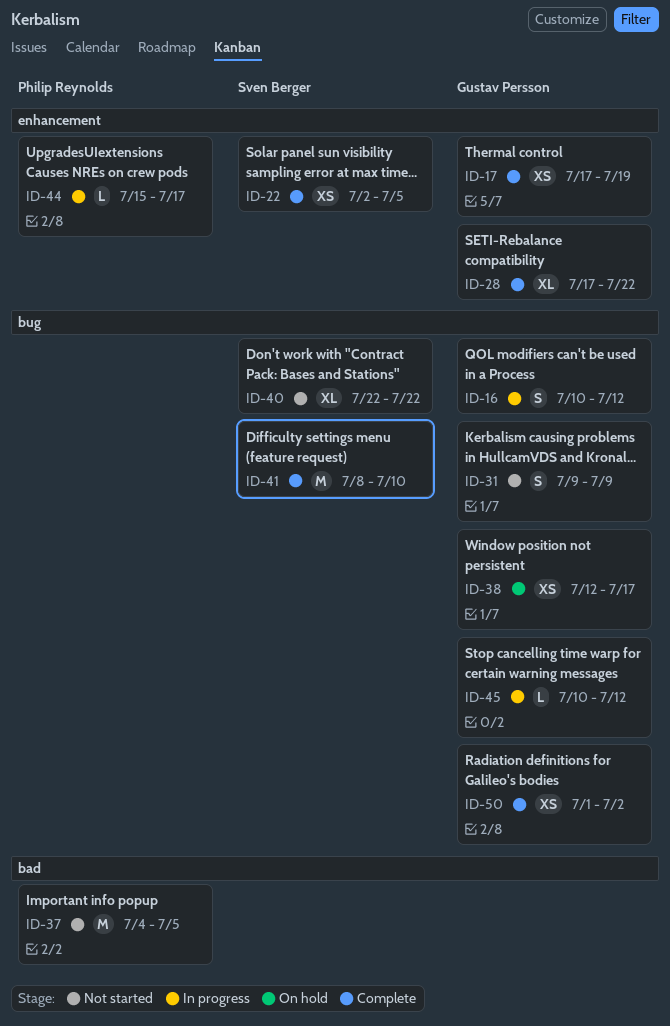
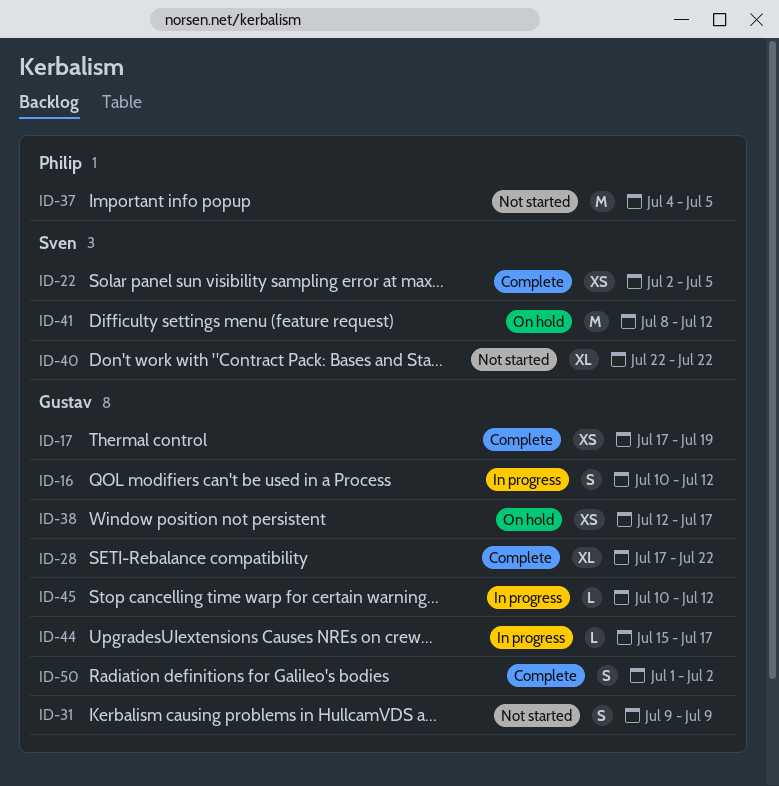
ID-41, status: Complete -> On hold
ID-41, due: Jul 10 -> Jul 12
ID-44, owner: Philip Reynolds -> Gustav Persson
ID-50, estimate: XS -> S

